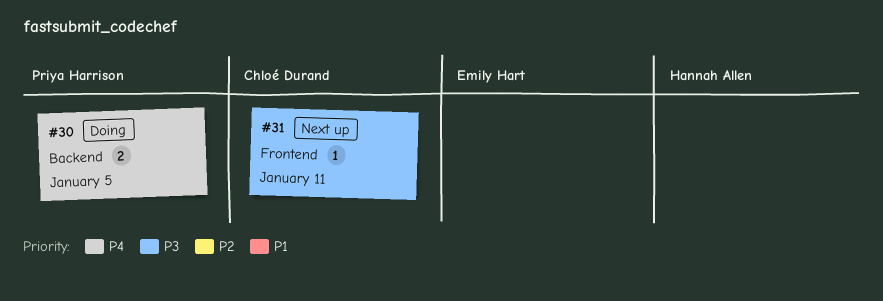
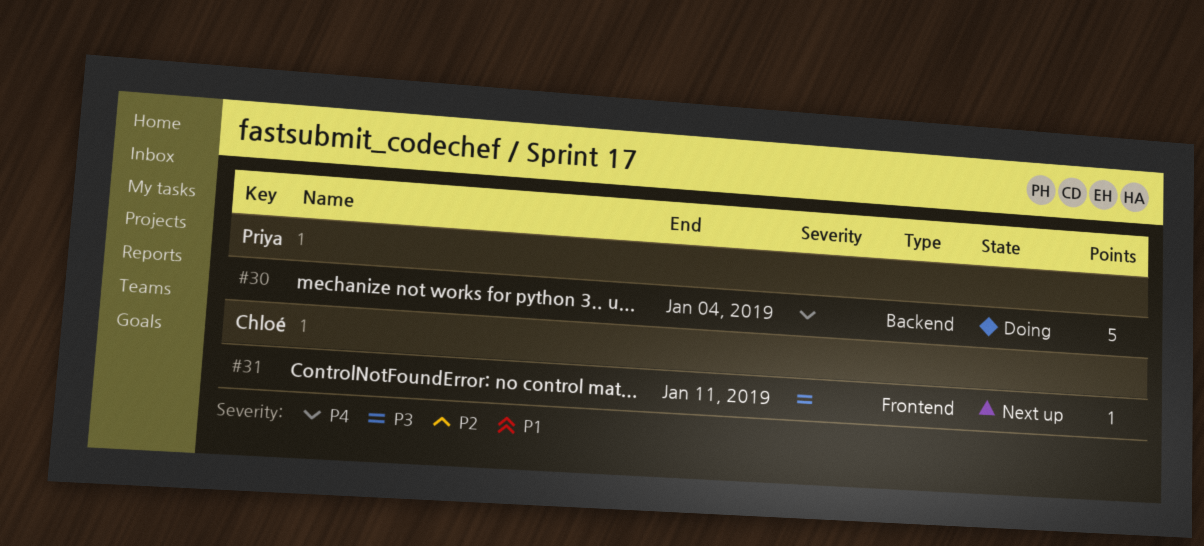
#30, estimate: 2 -> 5
#30, due: Jan 5 -> Jan 4

